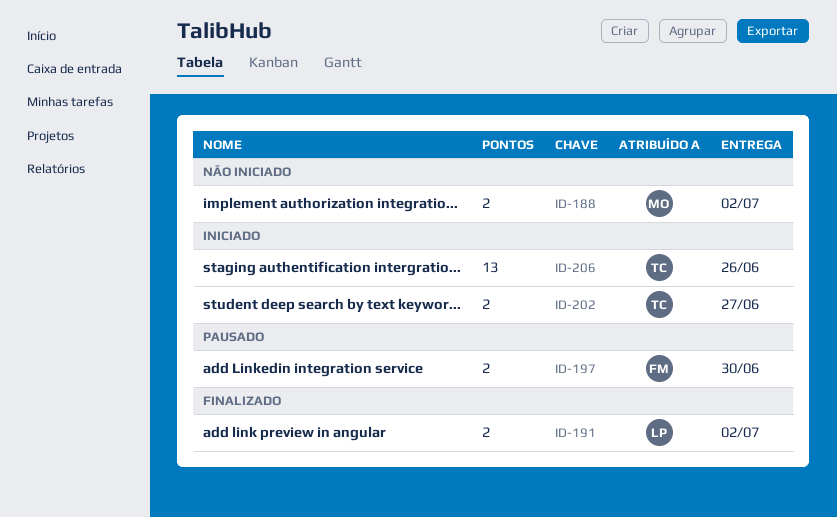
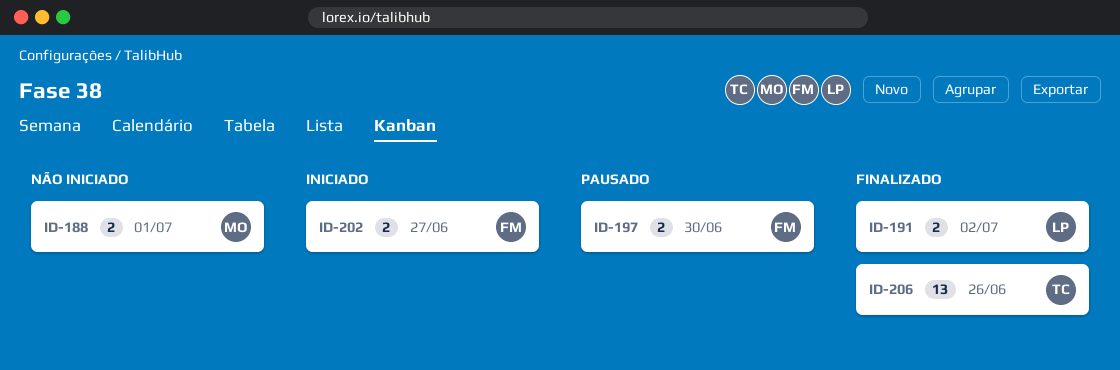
ID-188, due: Jul 2 -> Jul 1
ID-202, owner: TC -> FM
ID-206, status: Iniciado -> Finalizado

